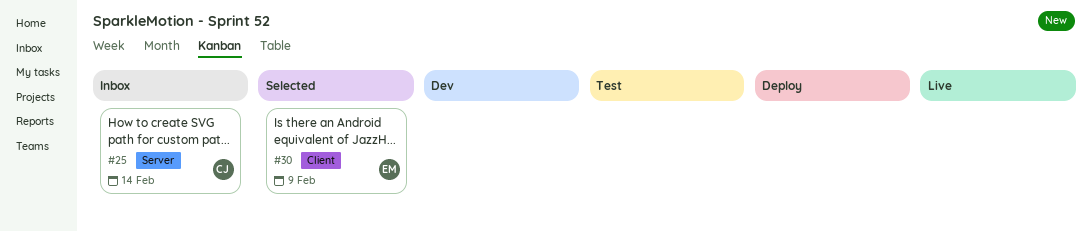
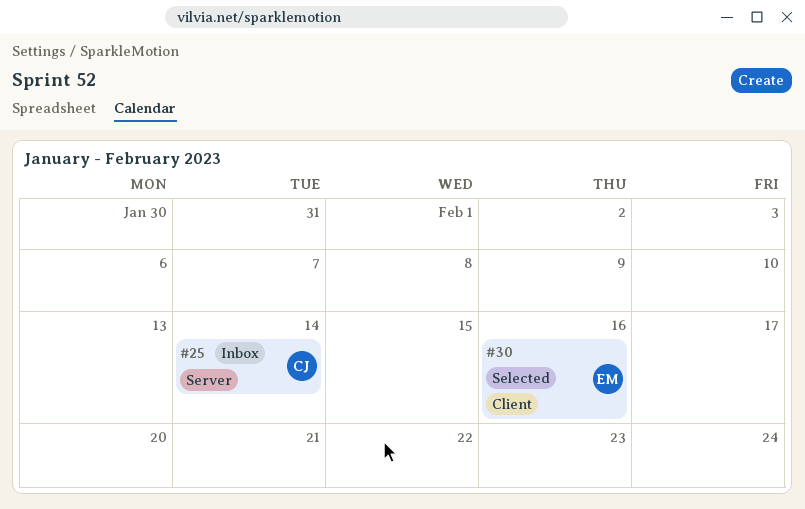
#30, due: Feb 9 -> Feb 16

